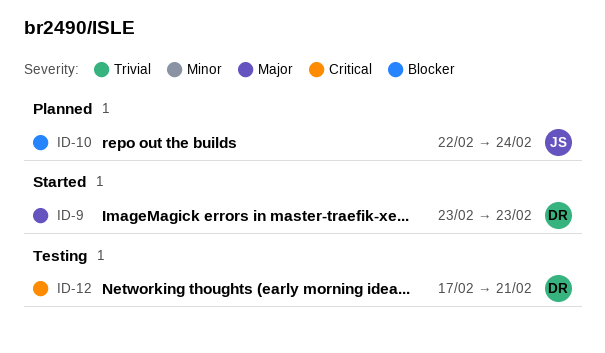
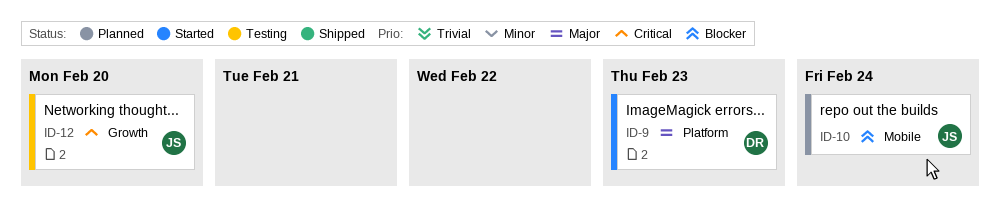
ID-12, owner: DR -> JS
ID-12, due: Feb 21 -> Feb 20

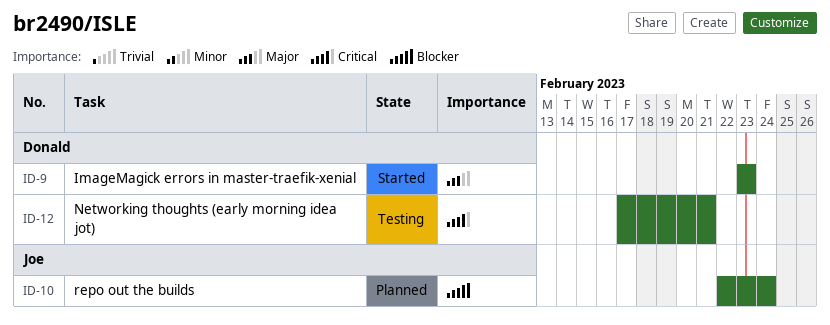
ID-12, owner: Joe -> Donald
ID-12, due: Feb 20 -> Feb 21

